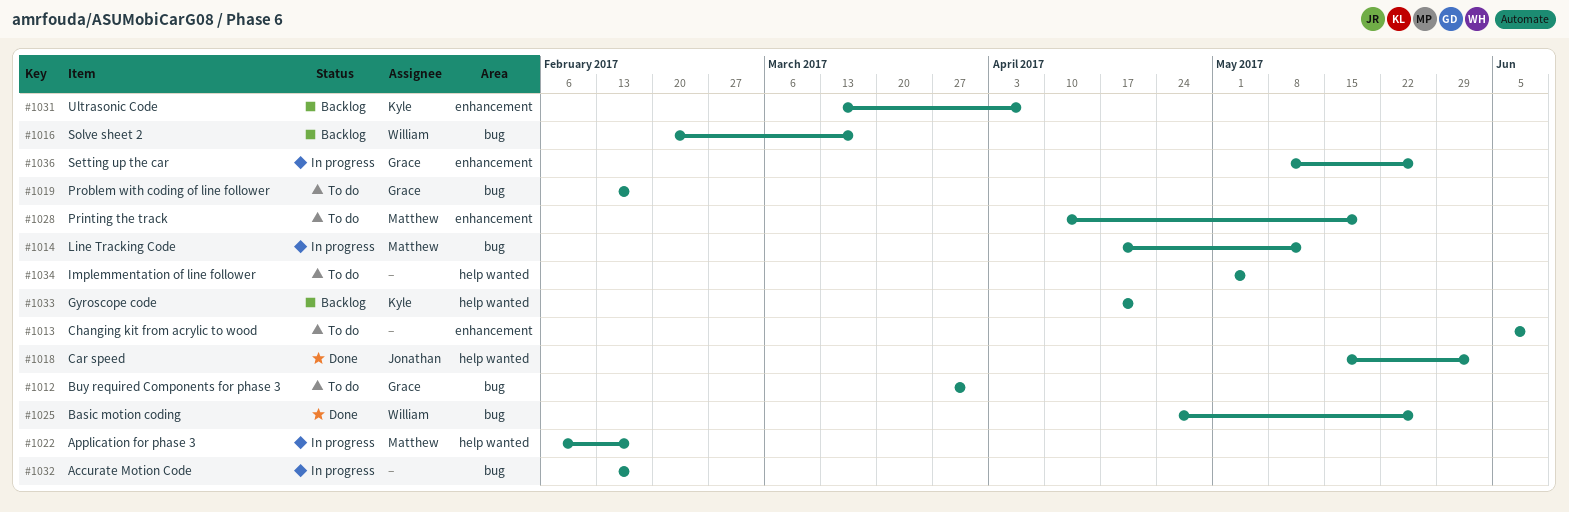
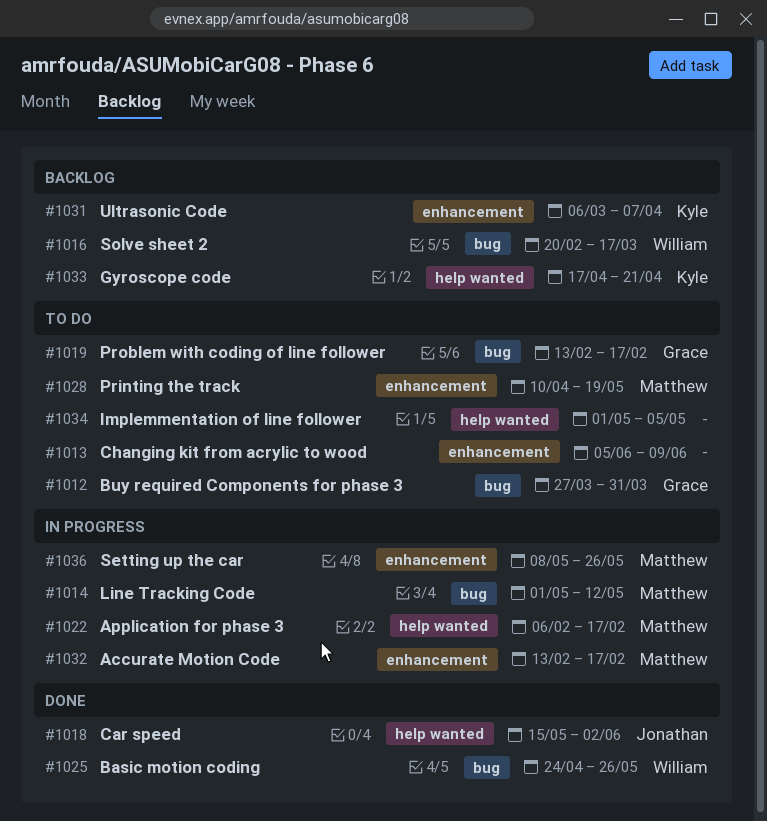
#1014, start: Apr 17 -> May 1
#1031, start: Mar 13 -> Mar 6
#1032, owner: none -> Matthew
#1032, label: bug -> enhancement
#1036, owner: Grace -> Matthew

